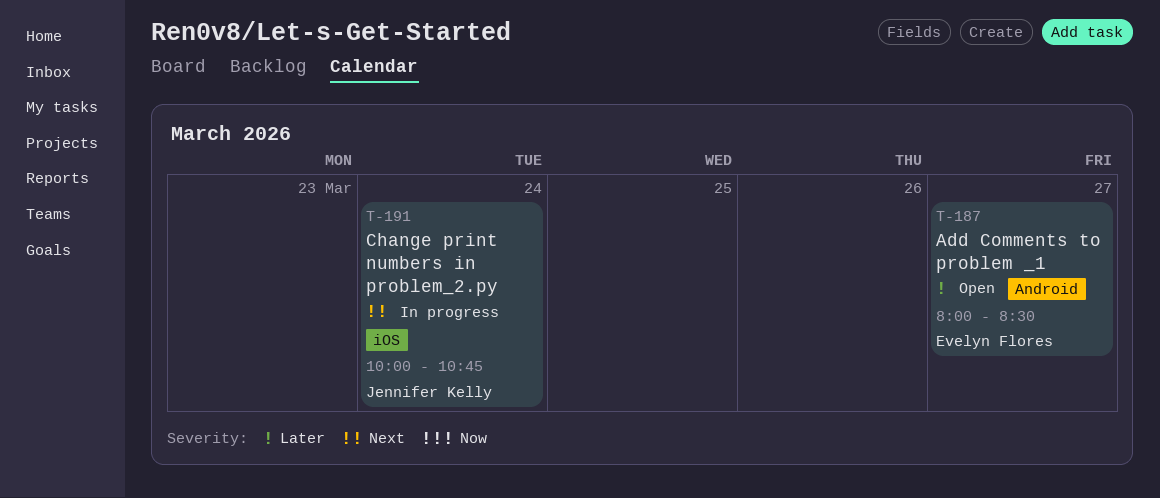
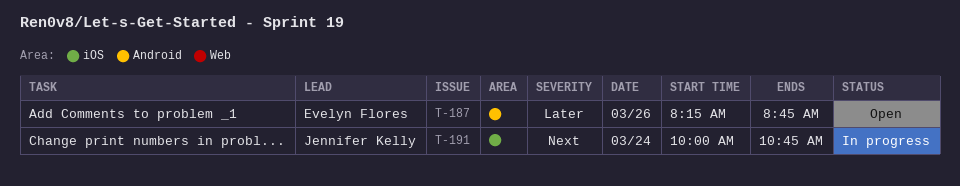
T-187, day: Mar 27 -> Mar 26
T-187, begins: 08:00 -> 08:15
T-187, ends: 08:30 -> 08:45

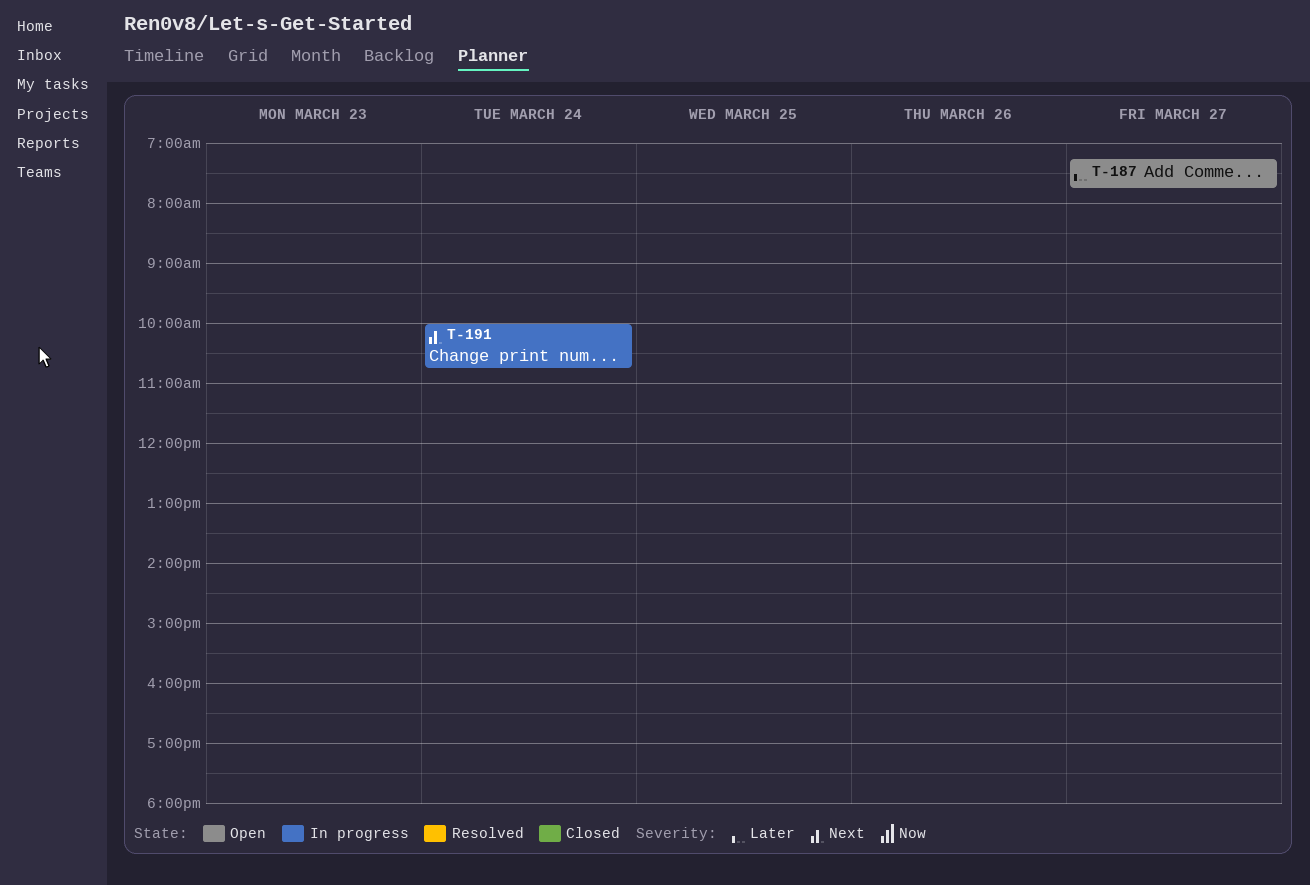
T-187, day: Mar 26 -> Mar 27
T-187, begins: 08:15 -> 07:15
T-187, ends: 08:45 -> 07:45

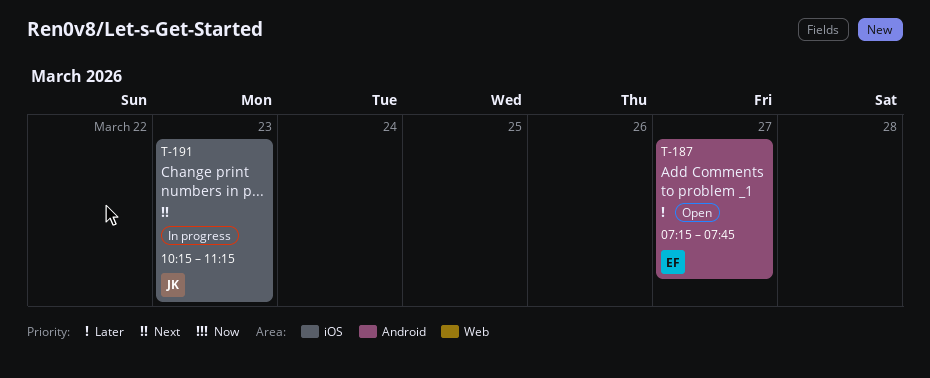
T-191, day: Mar 24 -> Mar 23
T-191, begins: 10:00 -> 10:15
T-191, ends: 10:45 -> 11:15

